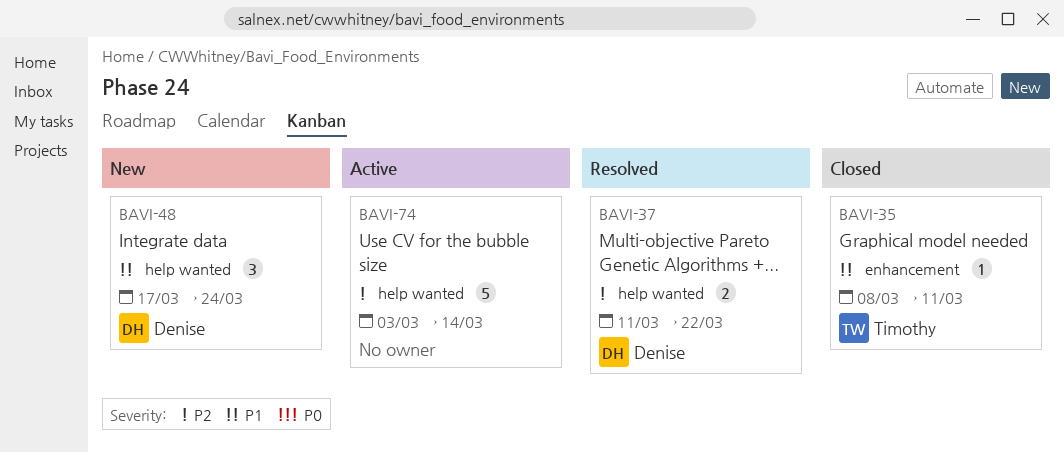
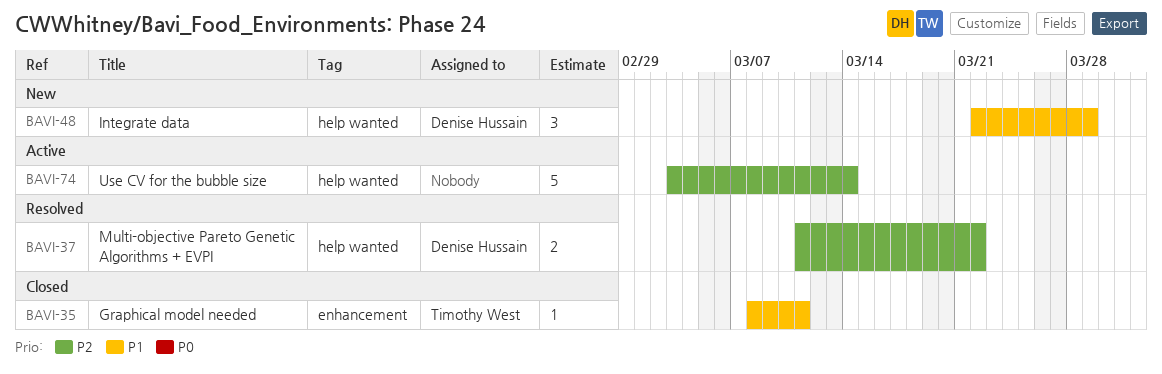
BAVI-48, start: Mar 17 -> Mar 22
BAVI-48, due: Mar 24 -> Mar 29

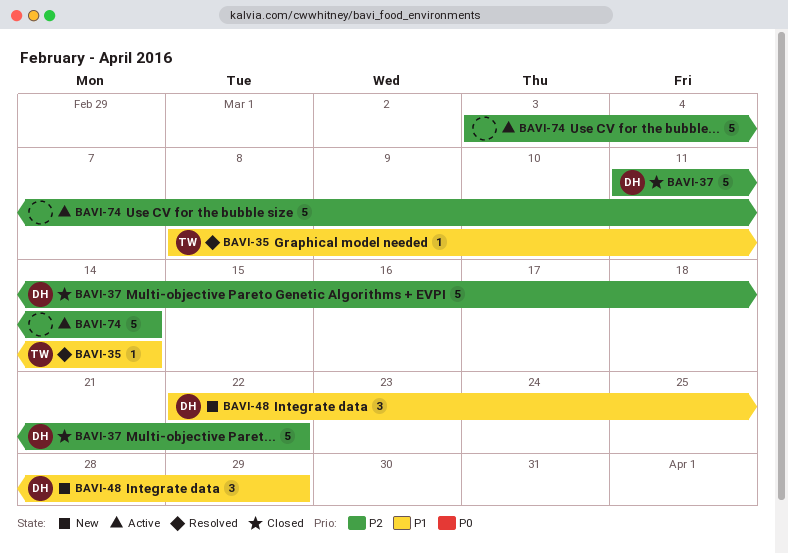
BAVI-35, status: Closed -> Resolved
BAVI-35, due: Mar 11 -> Mar 14
BAVI-37, status: Resolved -> Closed
BAVI-37, estimate: 2 -> 5

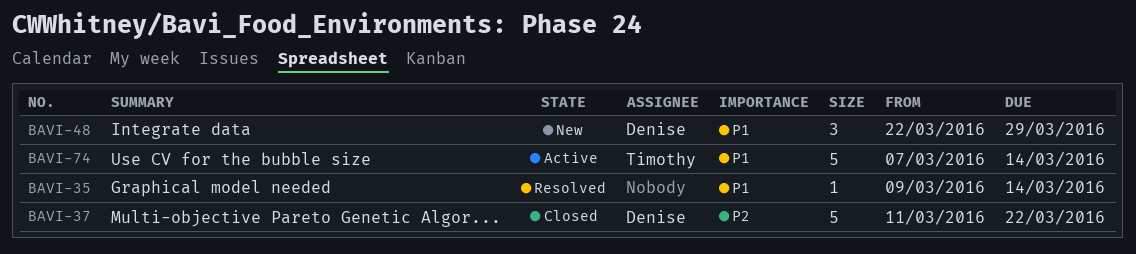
BAVI-35, owner: Timothy -> none
BAVI-35, start: Mar 8 -> Mar 9
BAVI-74, owner: none -> Timothy
BAVI-74, priority: P2 -> P1
BAVI-74, start: Mar 3 -> Mar 7

